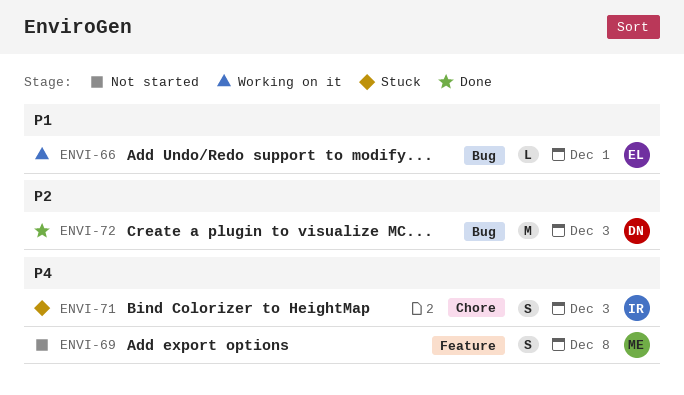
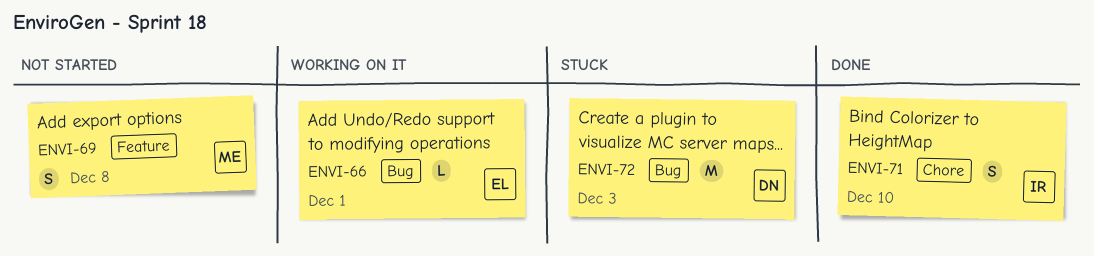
ENVI-71, status: Stuck -> Done
ENVI-71, due: Dec 3 -> Dec 10
ENVI-72, status: Done -> Stuck

